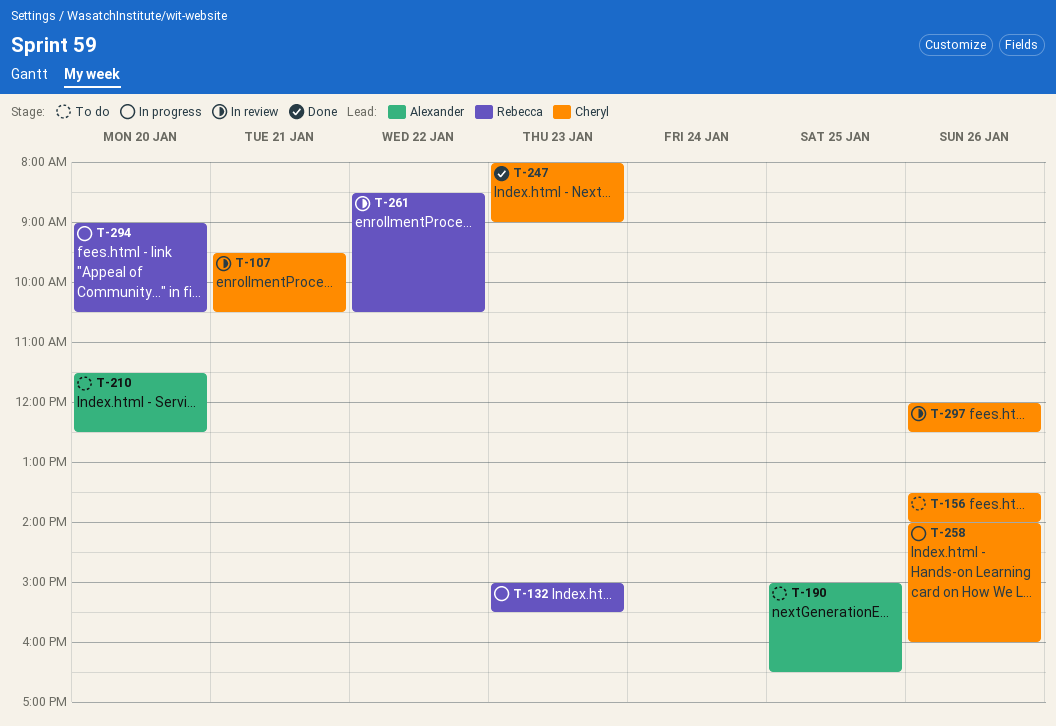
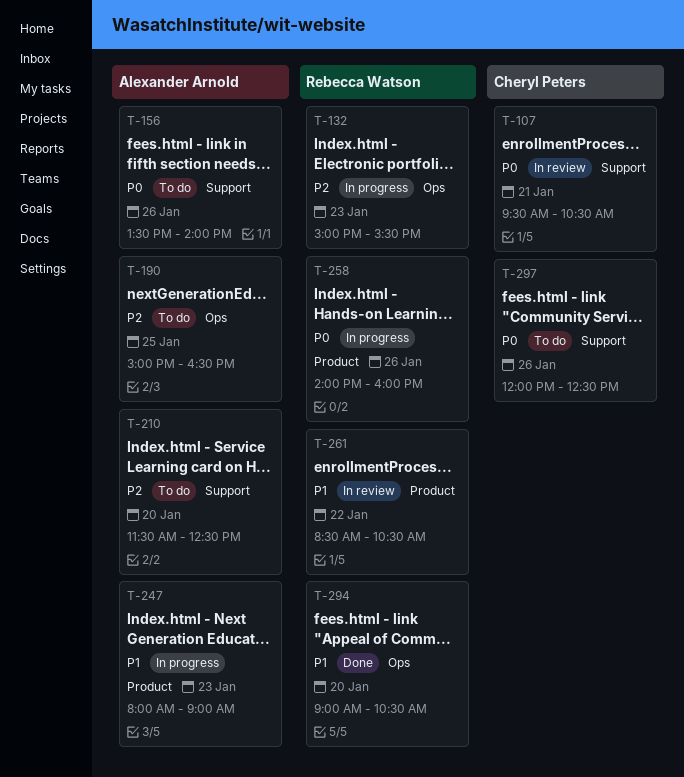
T-156, owner: Cheryl Peters -> Alexander Arnold
T-247, status: Done -> In progress
T-247, owner: Cheryl Peters -> Alexander Arnold
T-258, owner: Cheryl Peters -> Rebecca Watson
T-294, status: In progress -> Done
T-297, status: In review -> To do

